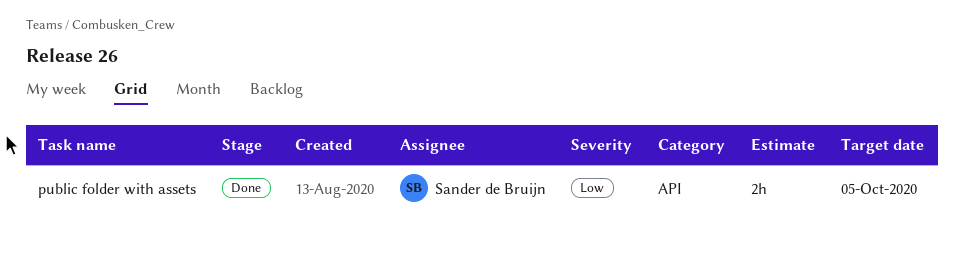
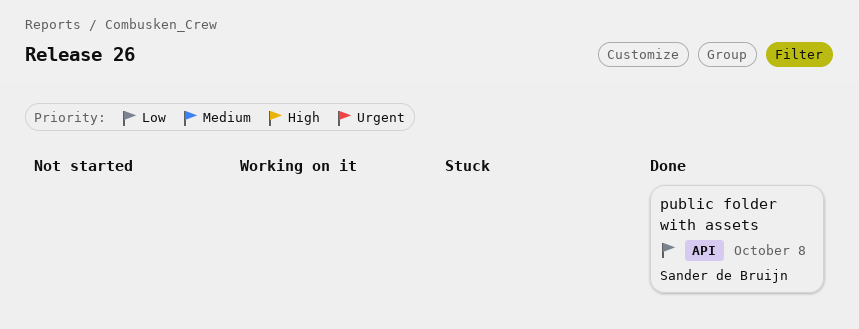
public folder with assets, due: Oct 5 -> Oct 8

